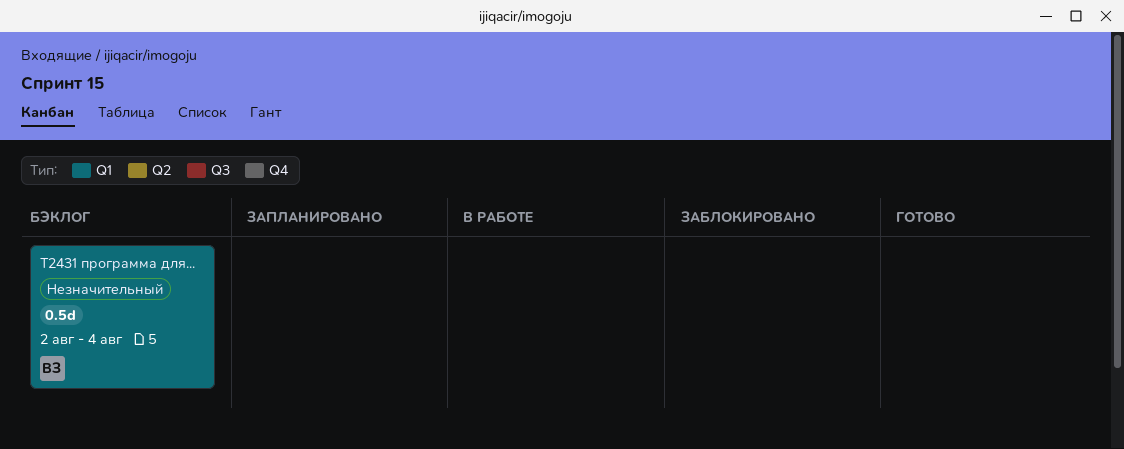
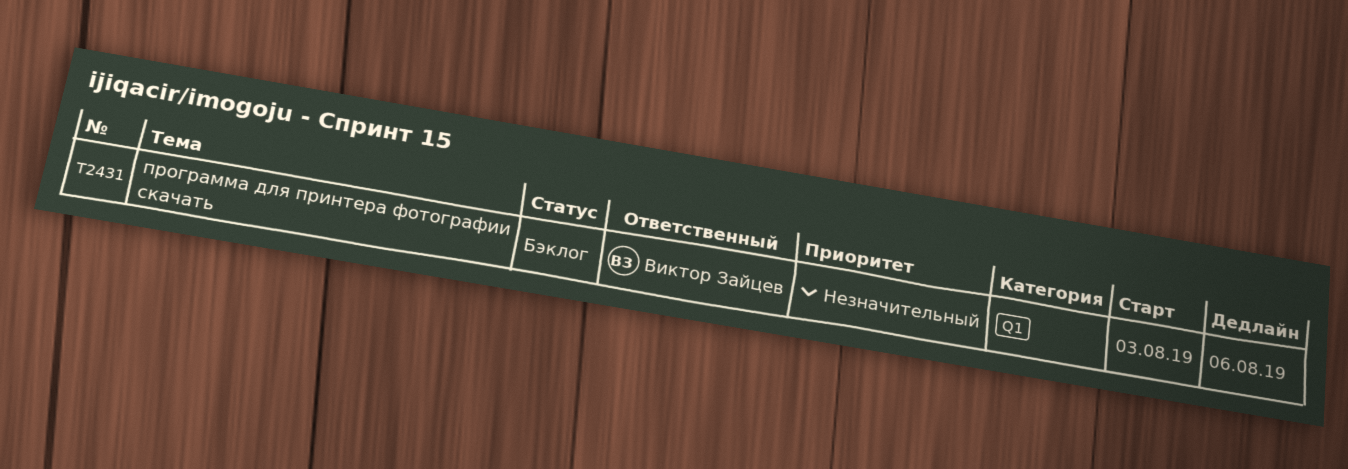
T2431, start: Aug 2 -> Aug 3
T2431, due: Aug 4 -> Aug 6

